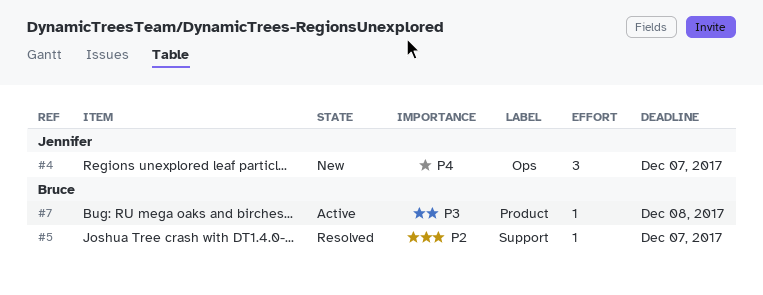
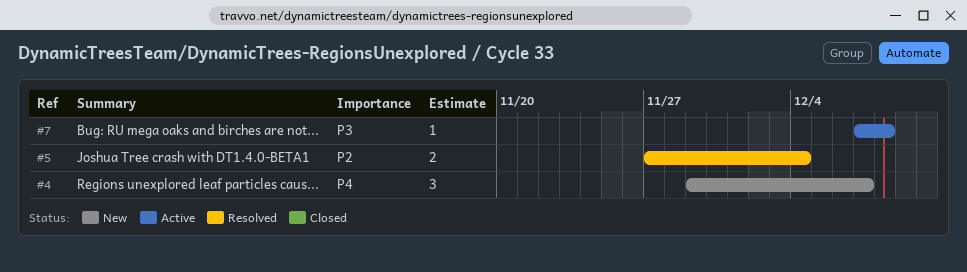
#5, estimate: 1 -> 2
#5, due: Dec 7 -> Dec 4

